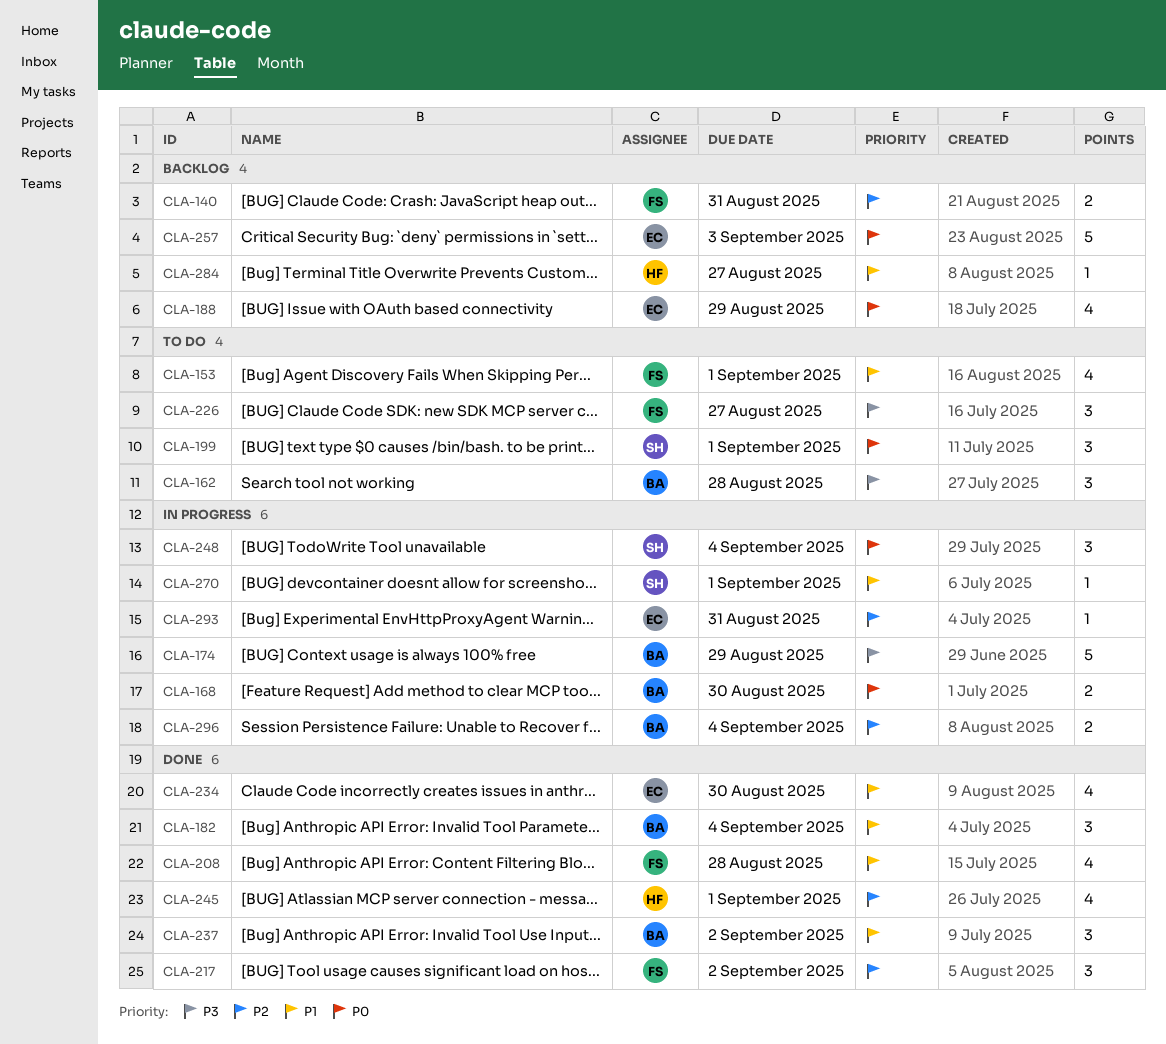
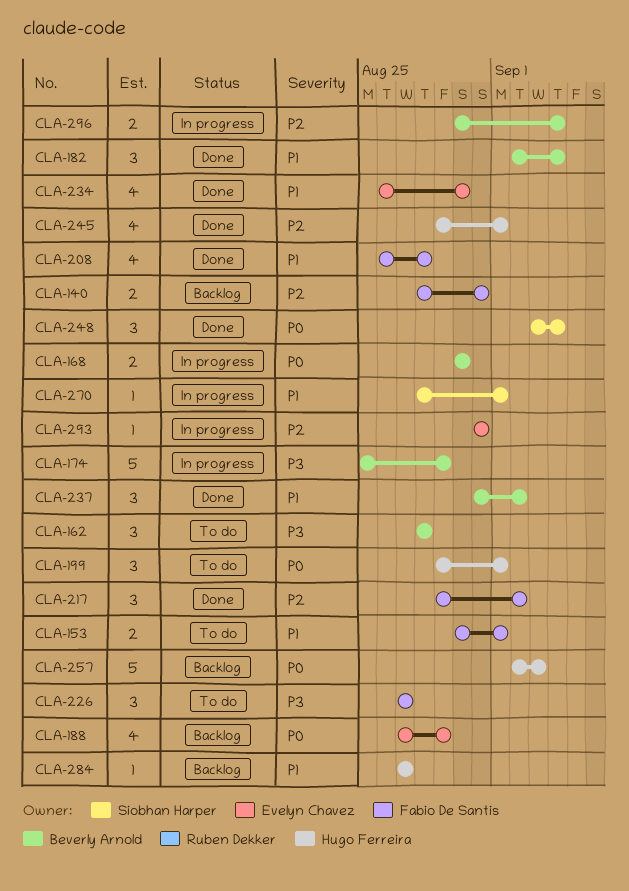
CLA-153, estimate: 4 -> 2
CLA-199, owner: Siobhan Harper -> Hugo Ferreira
CLA-248, status: In progress -> Done
CLA-257, owner: Evelyn Chavez -> Hugo Ferreira

